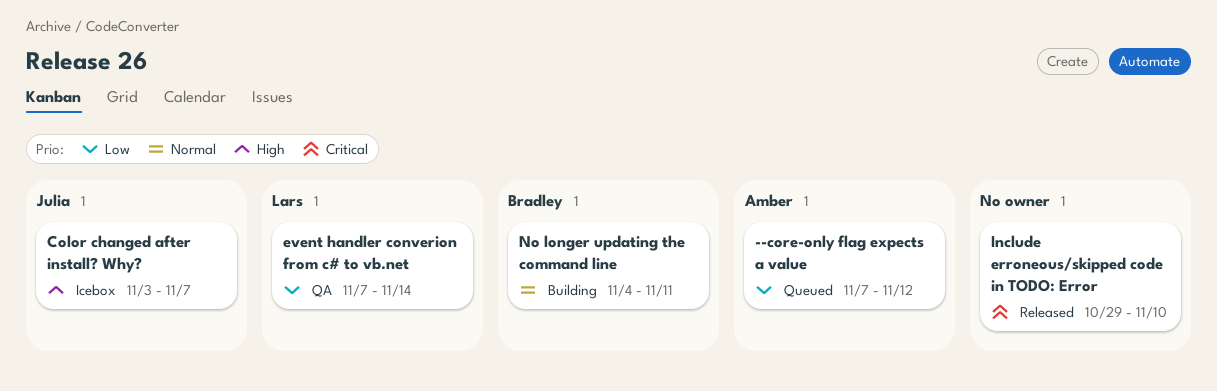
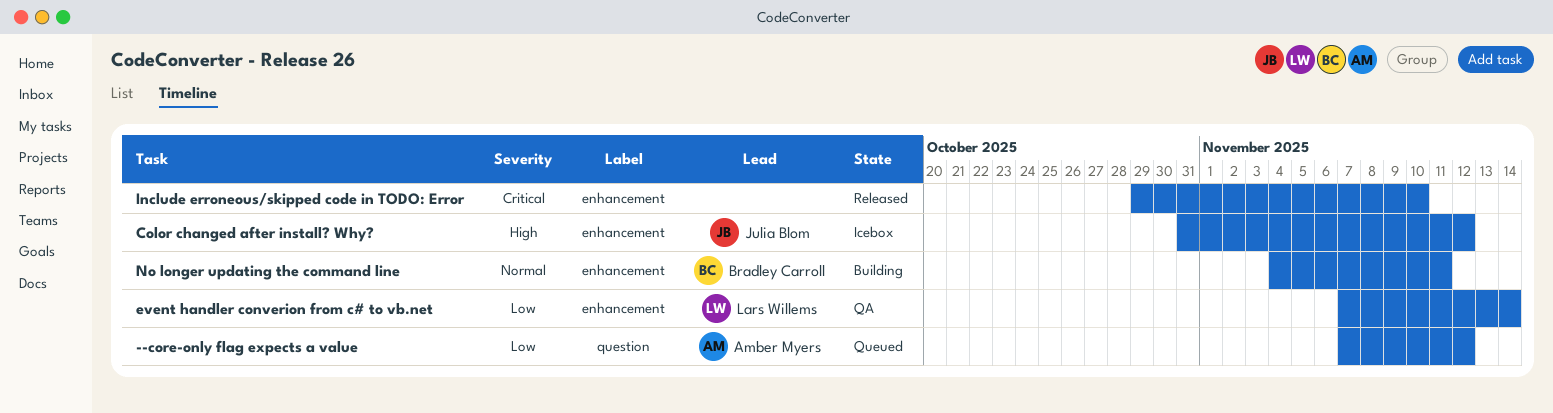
Color changed after install? Why?, start: Nov 3 -> Oct 31
Color changed after install? Why?, due: Nov 7 -> Nov 12

